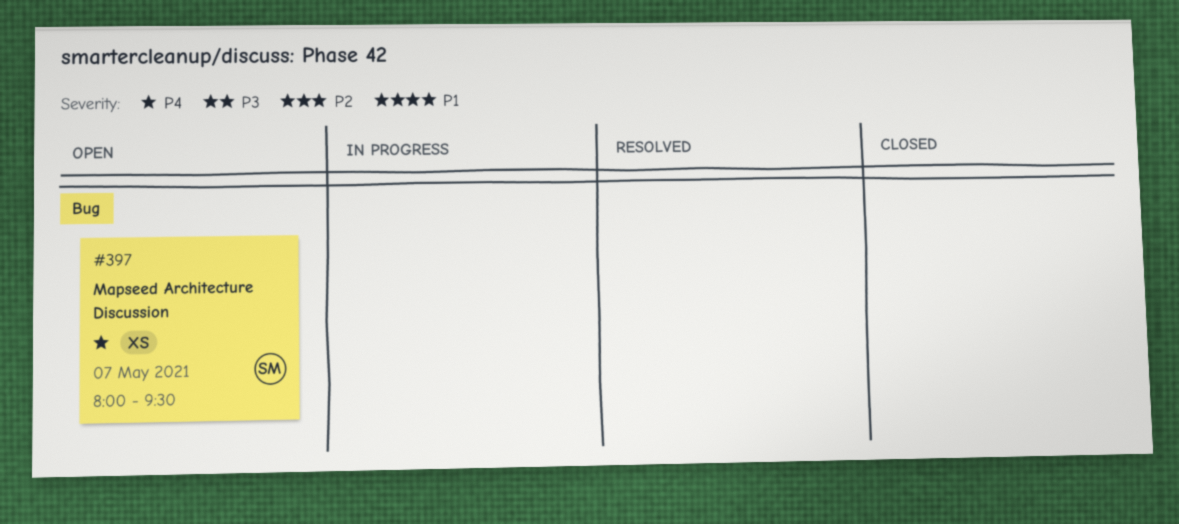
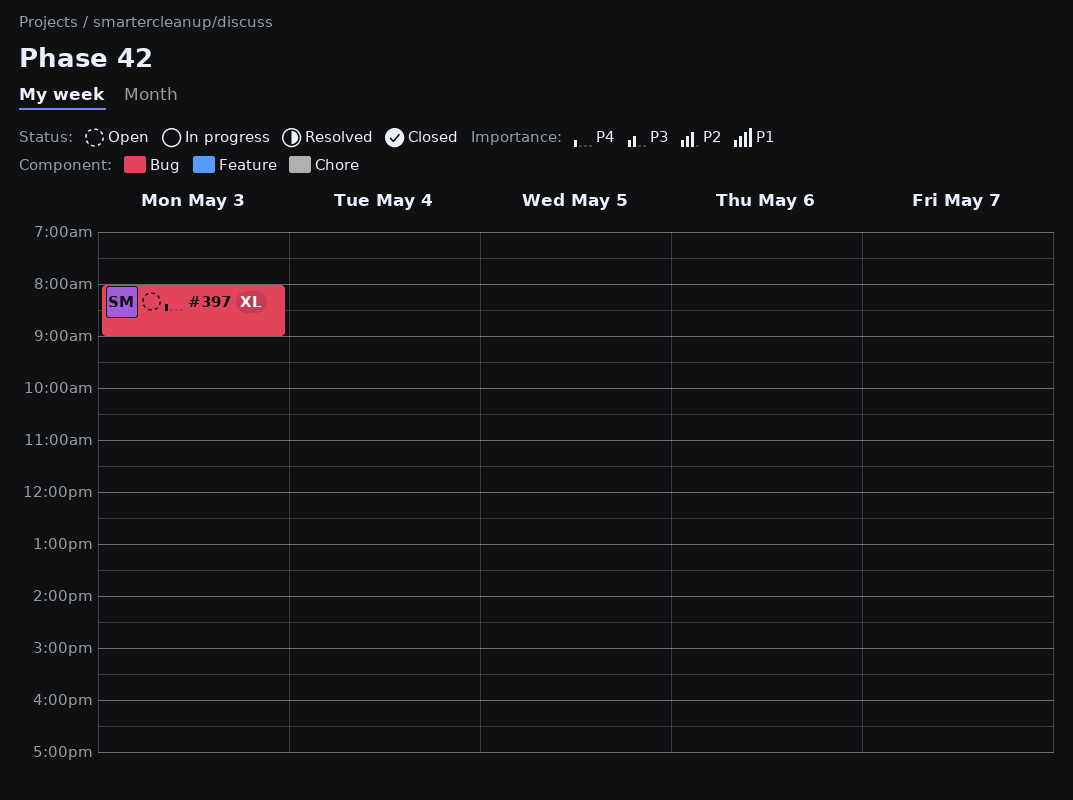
#397, estimate: XS -> XL
#397, day: May 7 -> May 3
#397, ends: 09:30 -> 09:00

